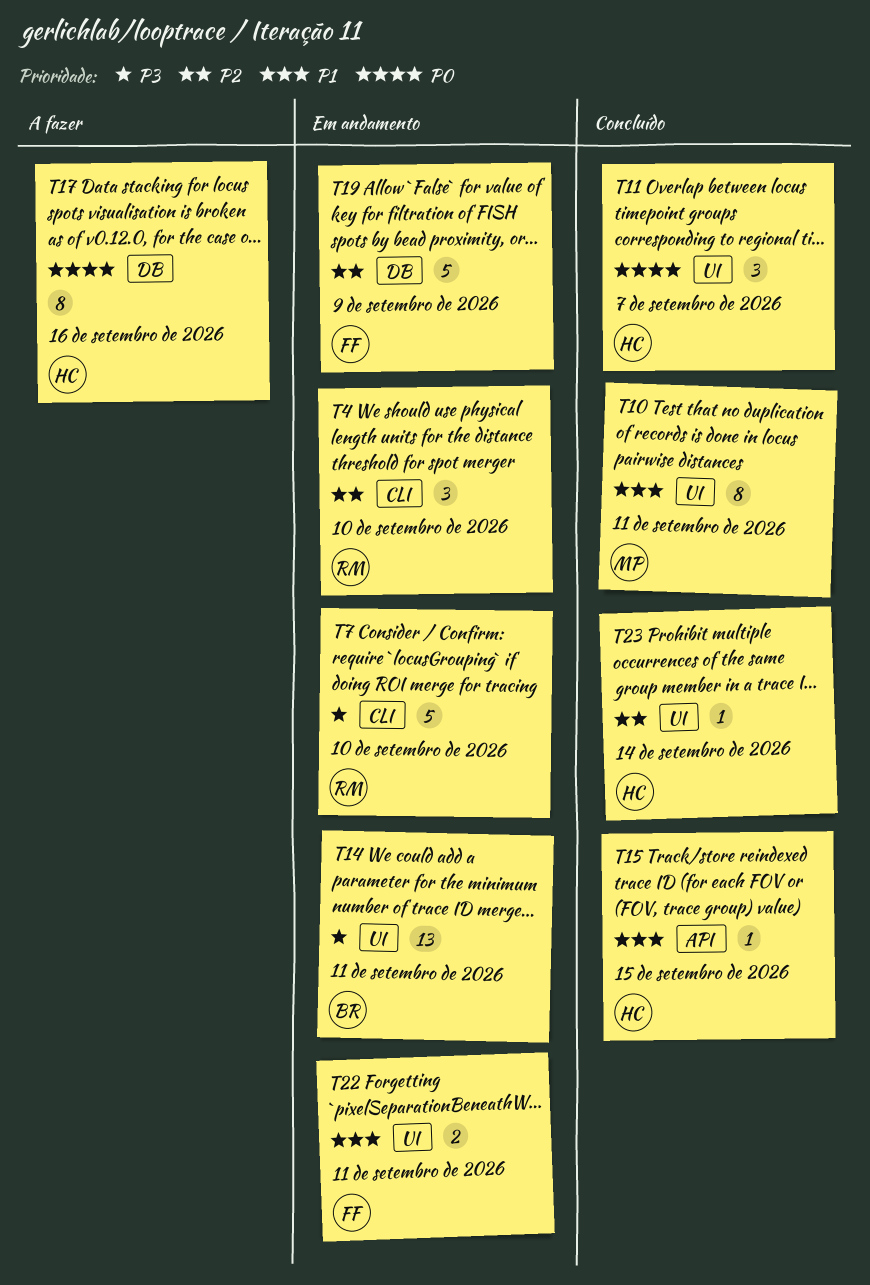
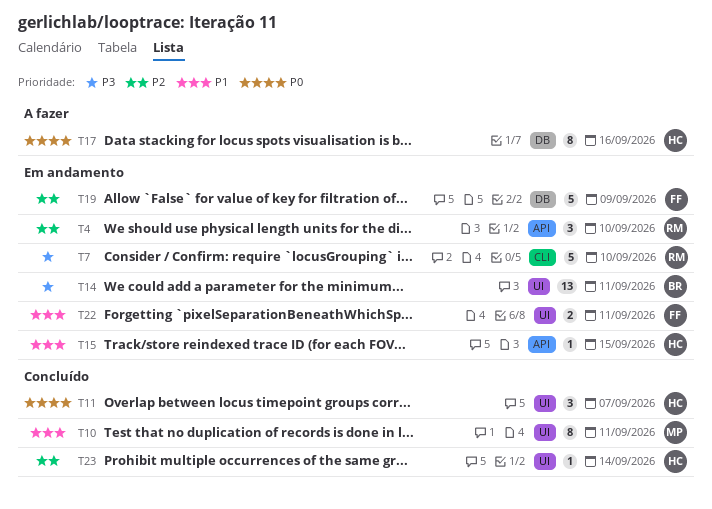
T4, label: CLI -> API
T15, status: Concluído -> Em andamento

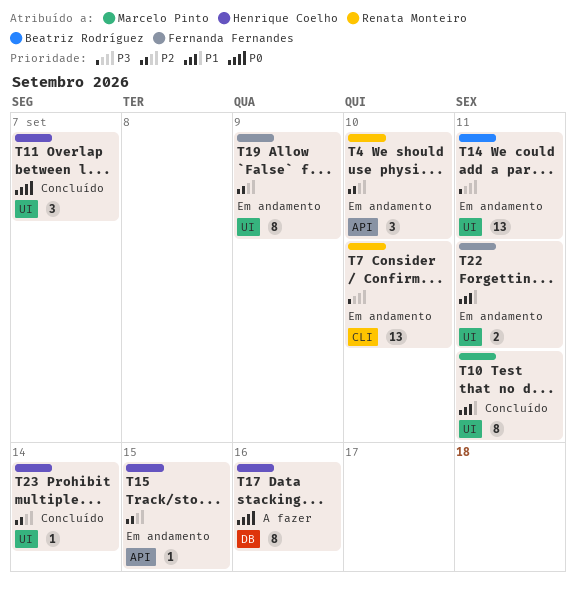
T7, estimate: 5 -> 13
T15, priority: P1 -> P2
T19, label: DB -> UI
T19, estimate: 5 -> 8

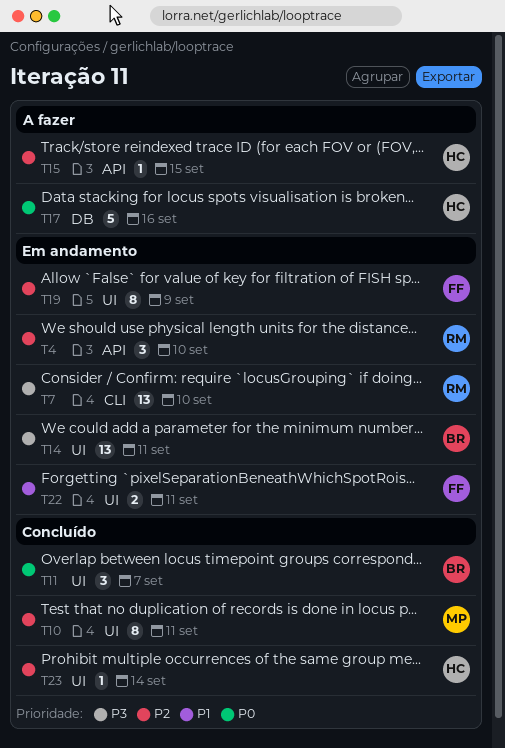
T10, priority: P1 -> P2
T11, owner: Henrique Coelho -> Beatriz Rodríguez
T15, status: Em andamento -> A fazer
T17, estimate: 8 -> 5

